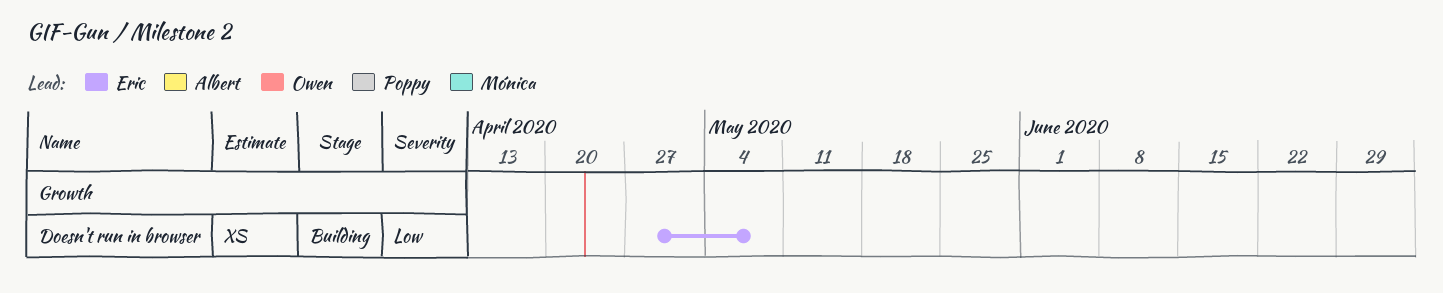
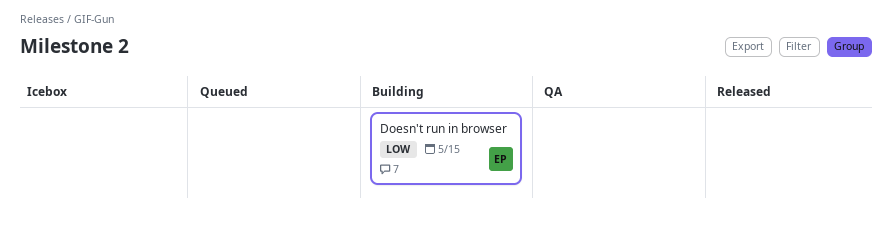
Doesn't run in browser, due: May 8 -> May 15

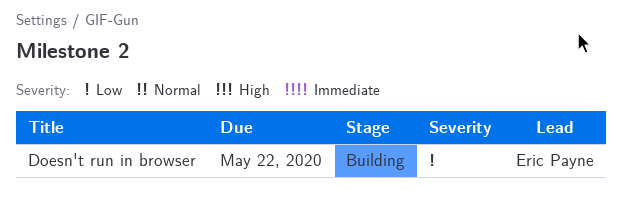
Doesn't run in browser, due: May 15 -> May 22

